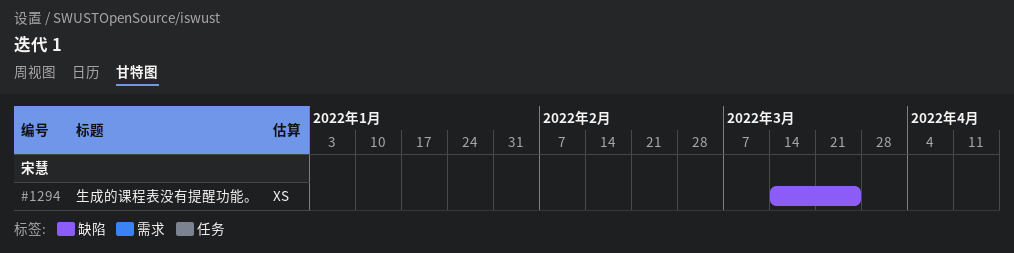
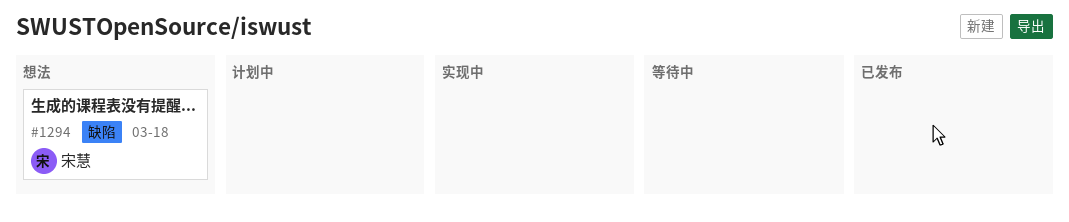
#1294, due: Mar 25 -> Mar 18

